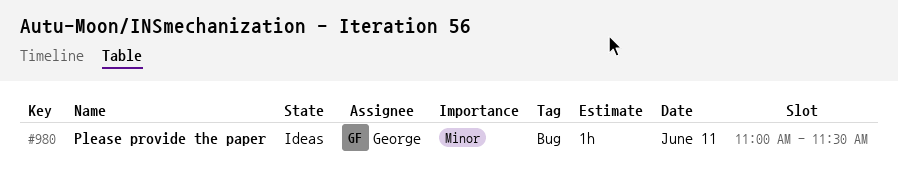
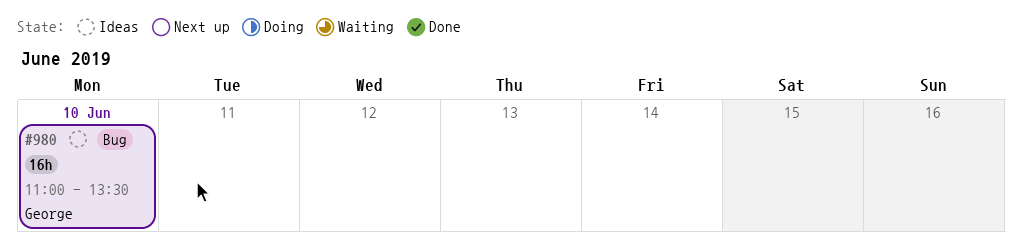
#980, estimate: 1h -> 16h
#980, day: Jun 11 -> Jun 10
#980, ends: 11:30 -> 13:30

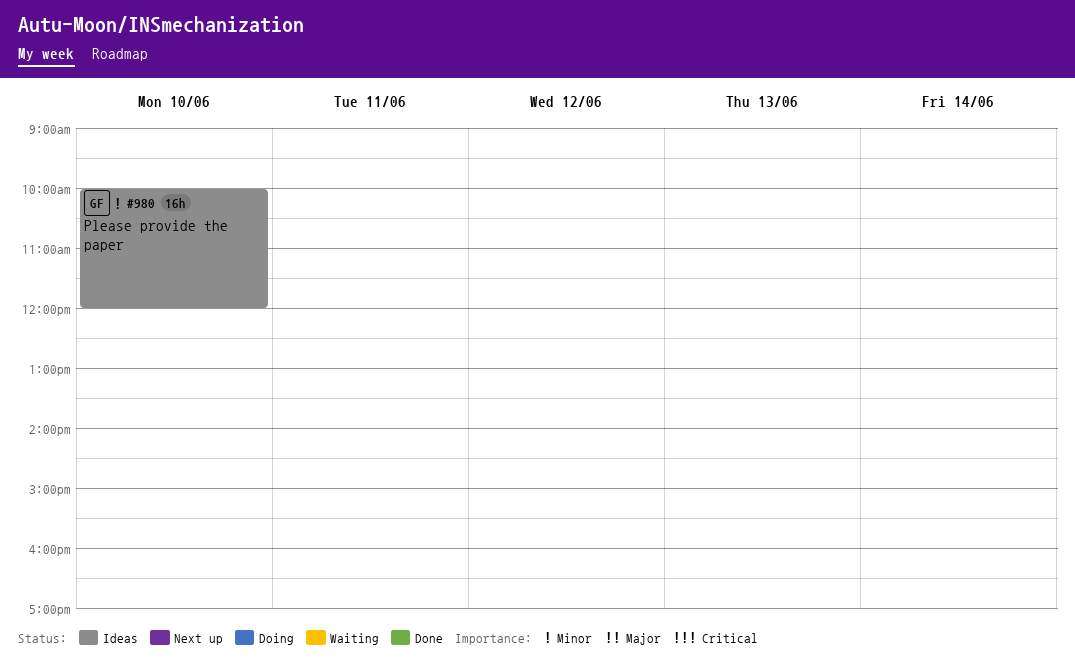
#980, begins: 11:00 -> 10:00
#980, ends: 13:30 -> 12:00

